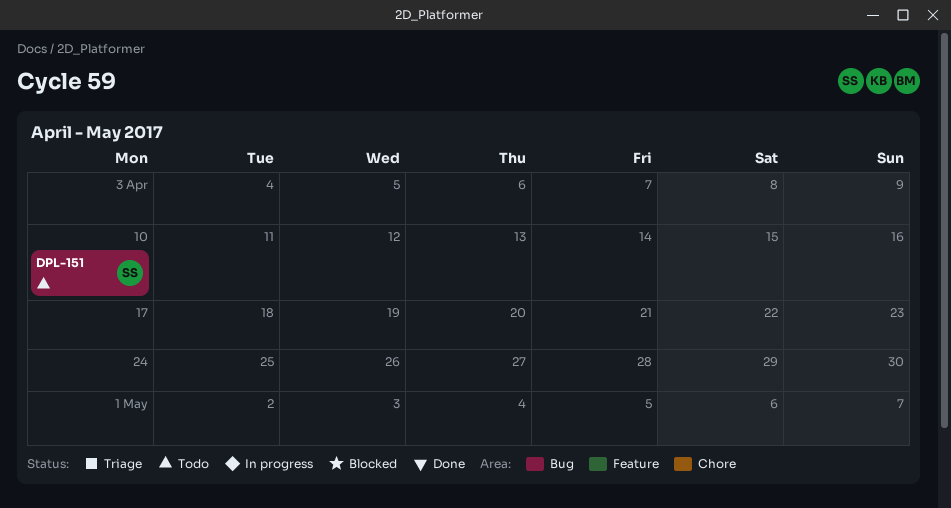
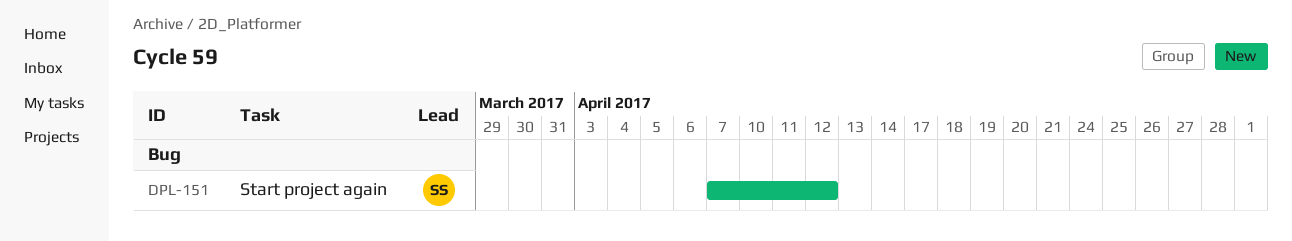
DPL-151, due: Apr 10 -> Apr 12

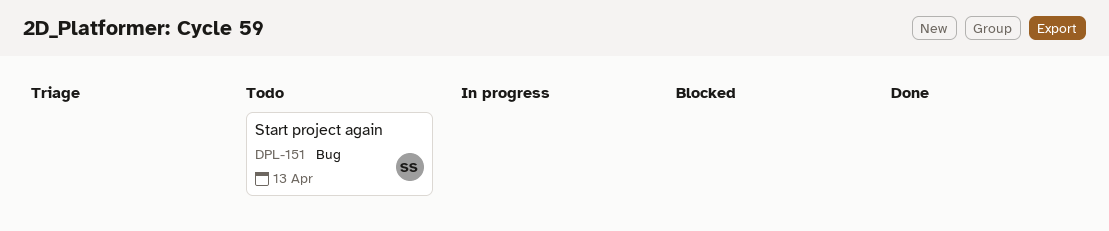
DPL-151, due: Apr 12 -> Apr 13

